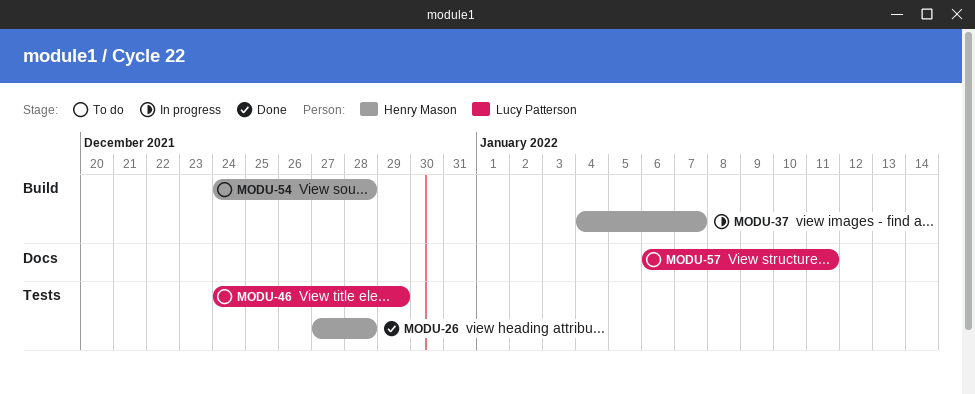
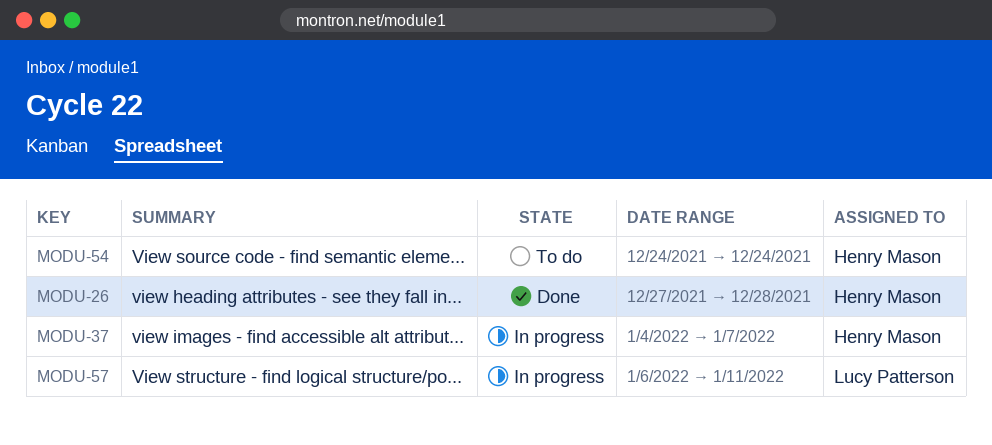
MODU-46: present -> none
MODU-54, due: Dec 28 -> Dec 24
MODU-57, status: To do -> In progress

